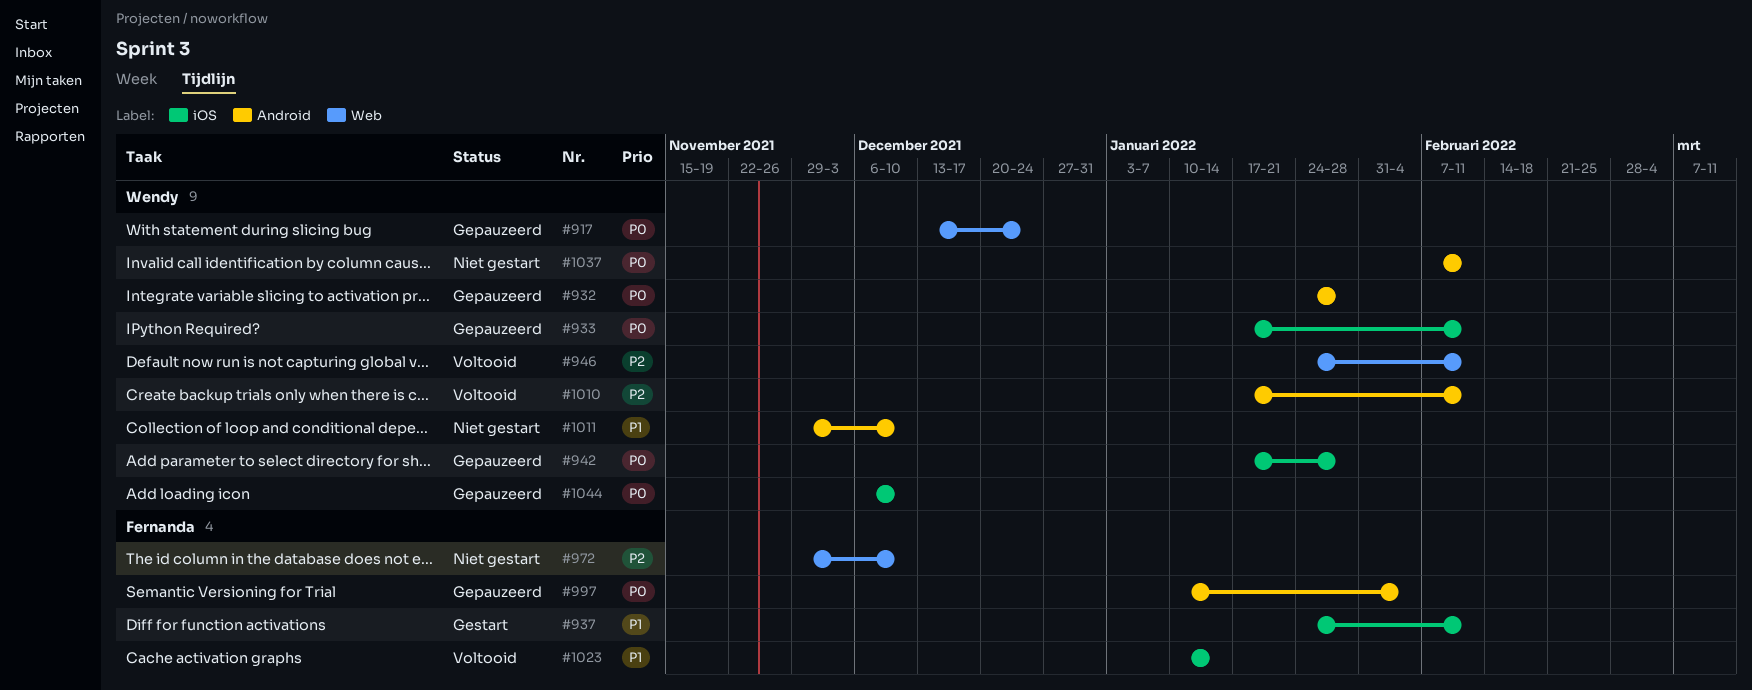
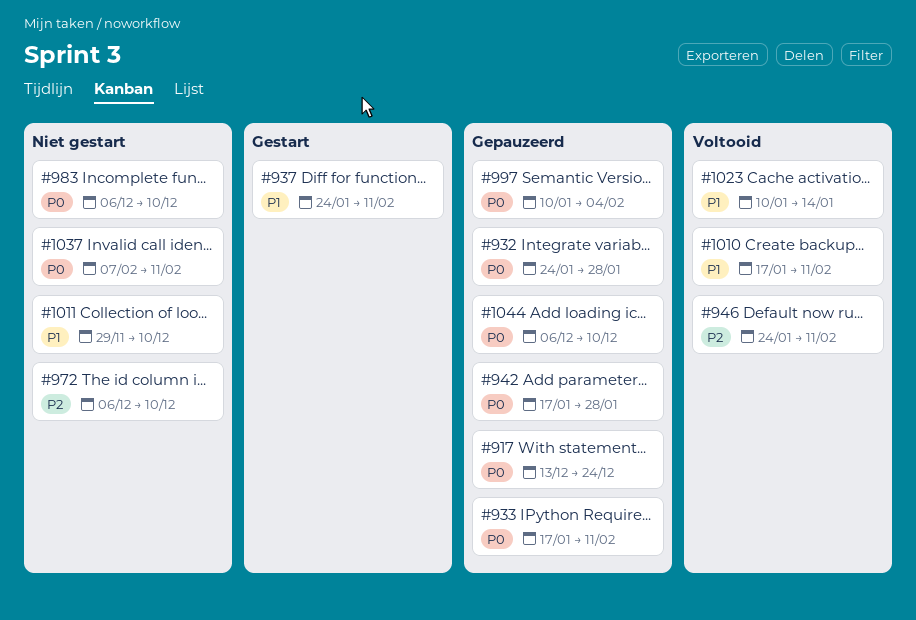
#972, start: Nov 29 -> Dec 6
#983: none -> present
#1010, priority: P2 -> P1

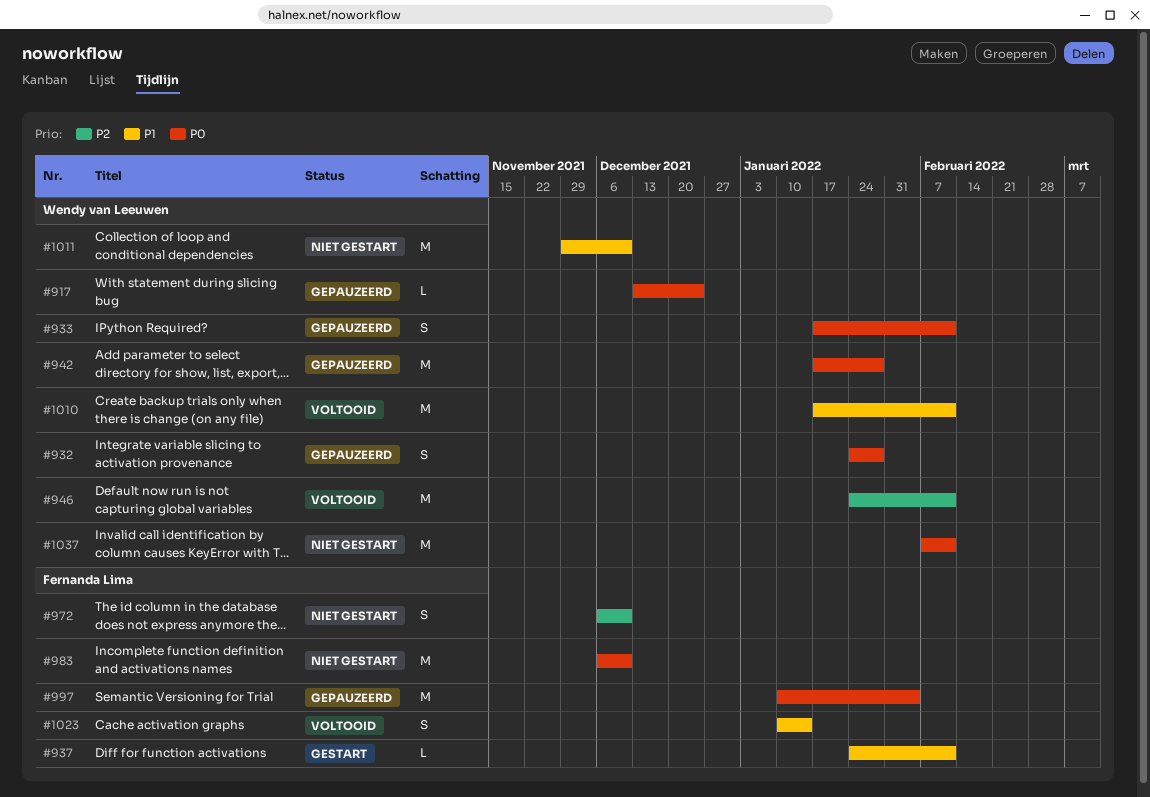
#1044: present -> none

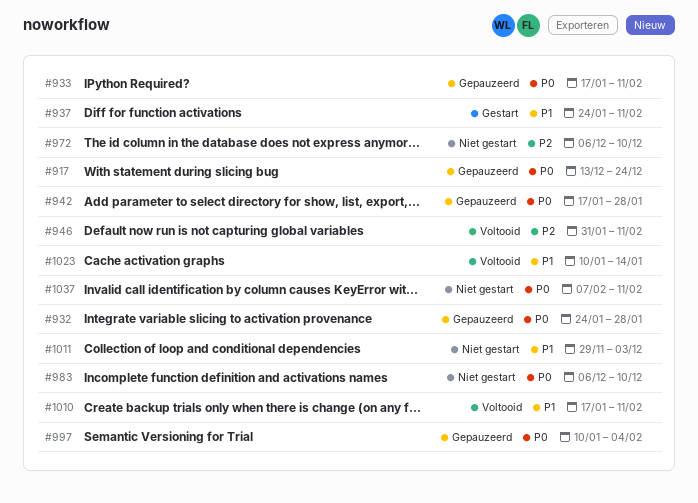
#946, start: Jan 24 -> Jan 31
#1011, due: Dec 10 -> Dec 3

